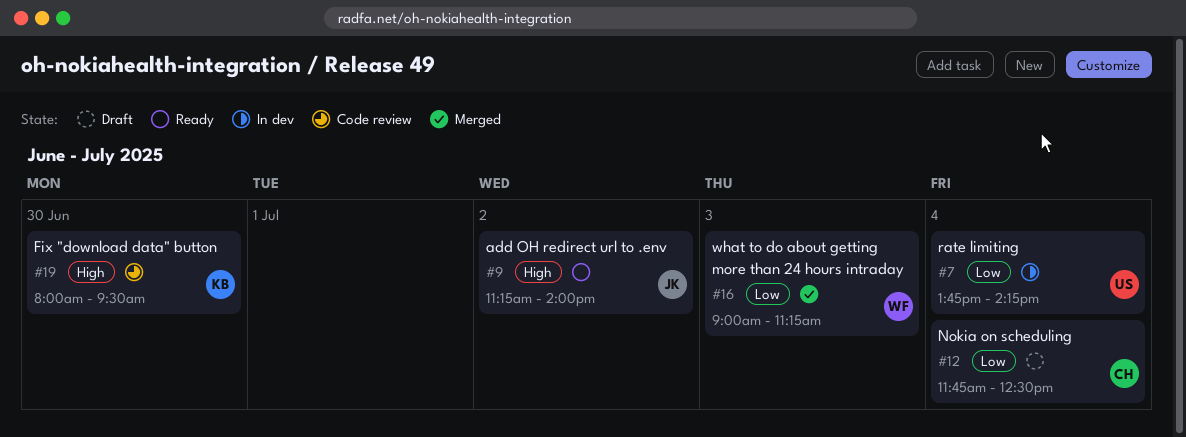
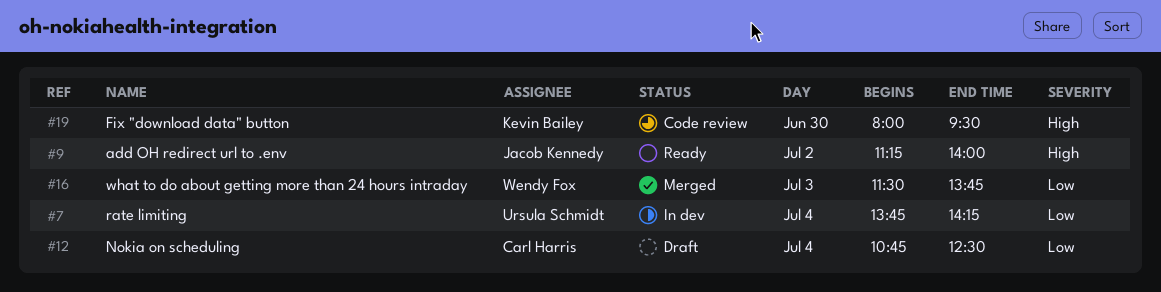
#12, begins: 11:45 -> 10:45
#16, begins: 09:00 -> 11:30
#16, ends: 11:15 -> 13:45

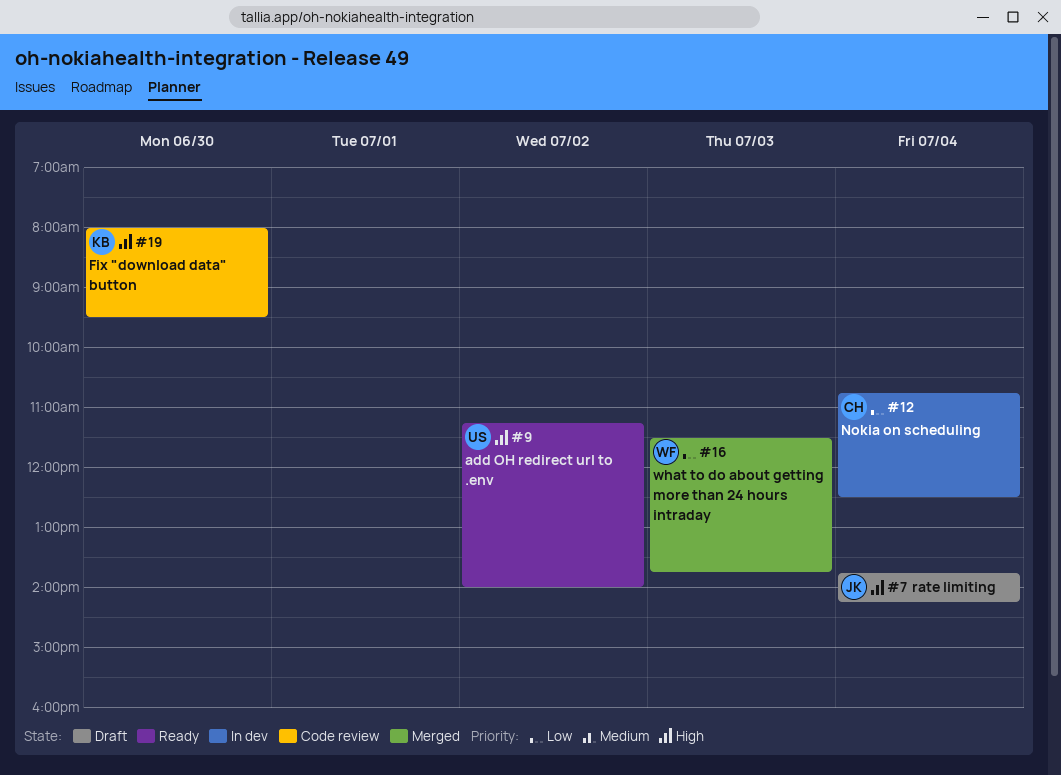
#7, status: In dev -> Draft
#7, owner: Ursula Schmidt -> Jacob Kennedy
#7, priority: Low -> High
#9, owner: Jacob Kennedy -> Ursula Schmidt
#12, status: Draft -> In dev

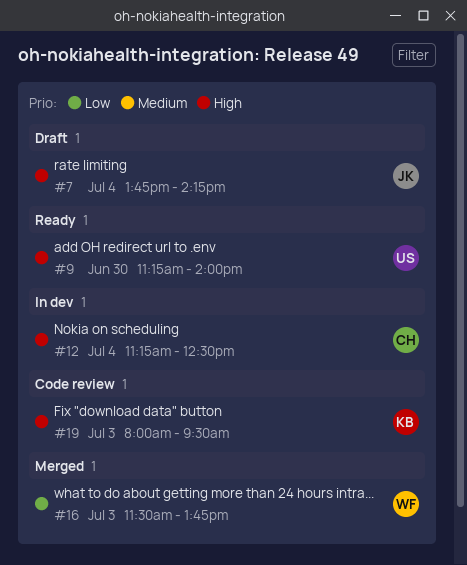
#9, day: Jul 2 -> Jun 30
#12, priority: Low -> High
#12, begins: 10:45 -> 11:15
#19, day: Jun 30 -> Jul 3

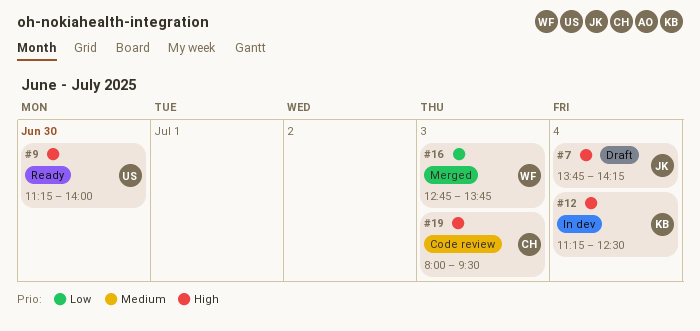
#12, owner: CH -> KB
#16, begins: 11:30 -> 12:45
#19, owner: KB -> CH

